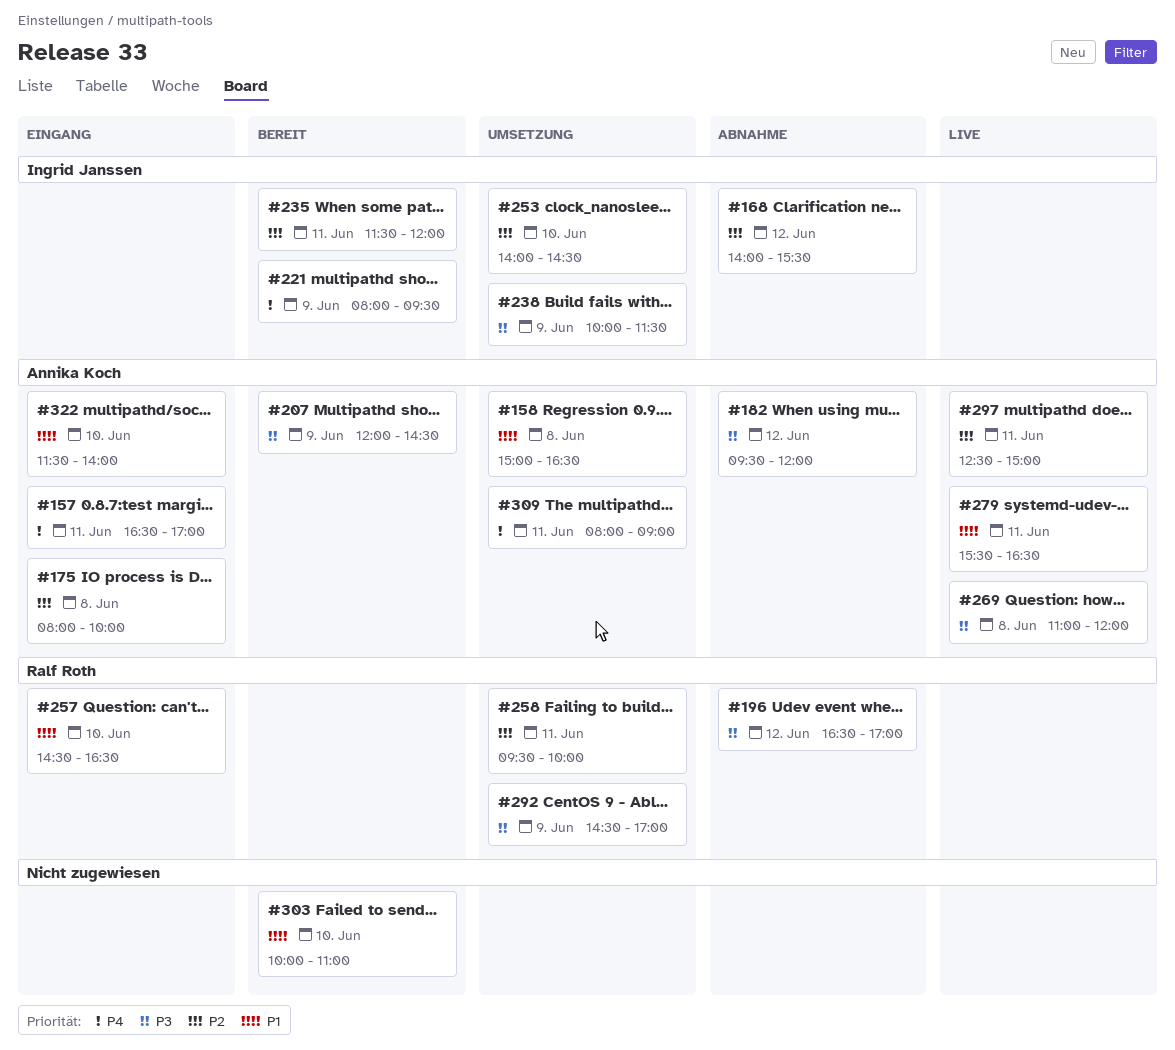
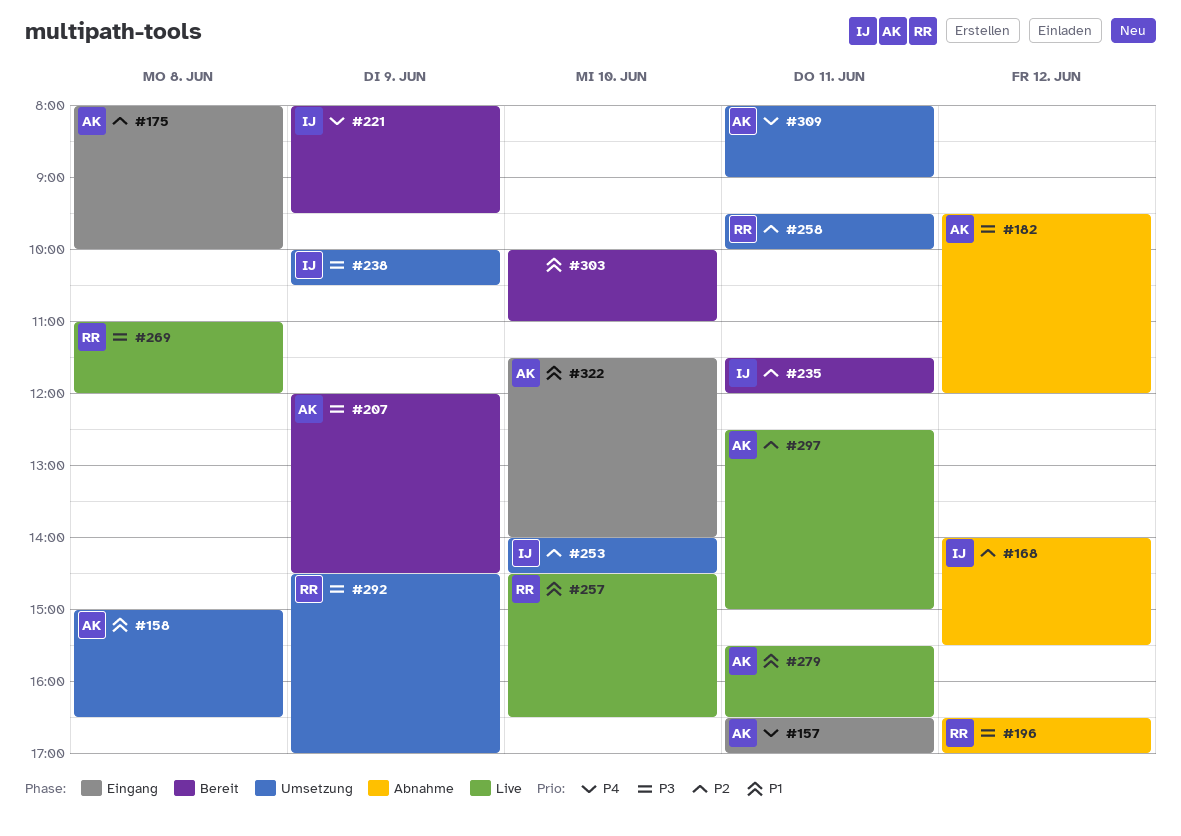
#238, ends: 11:30 -> 10:30
#257, status: Eingang -> Live
#269, owner: Annika Koch -> Ralf Roth

